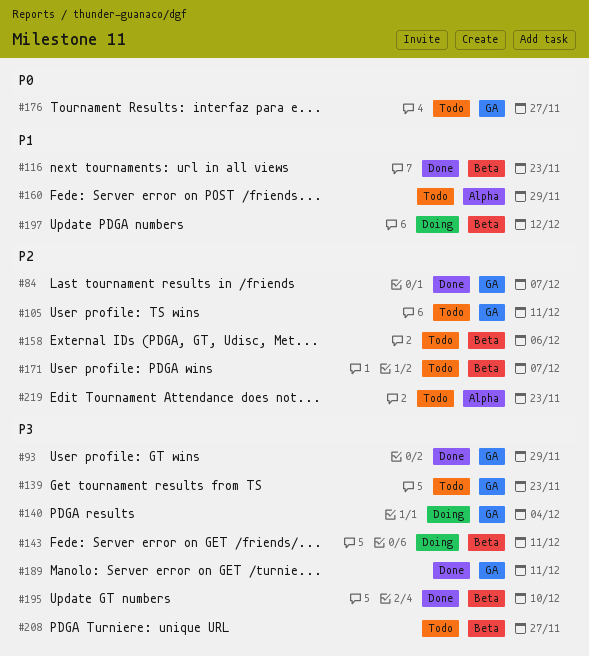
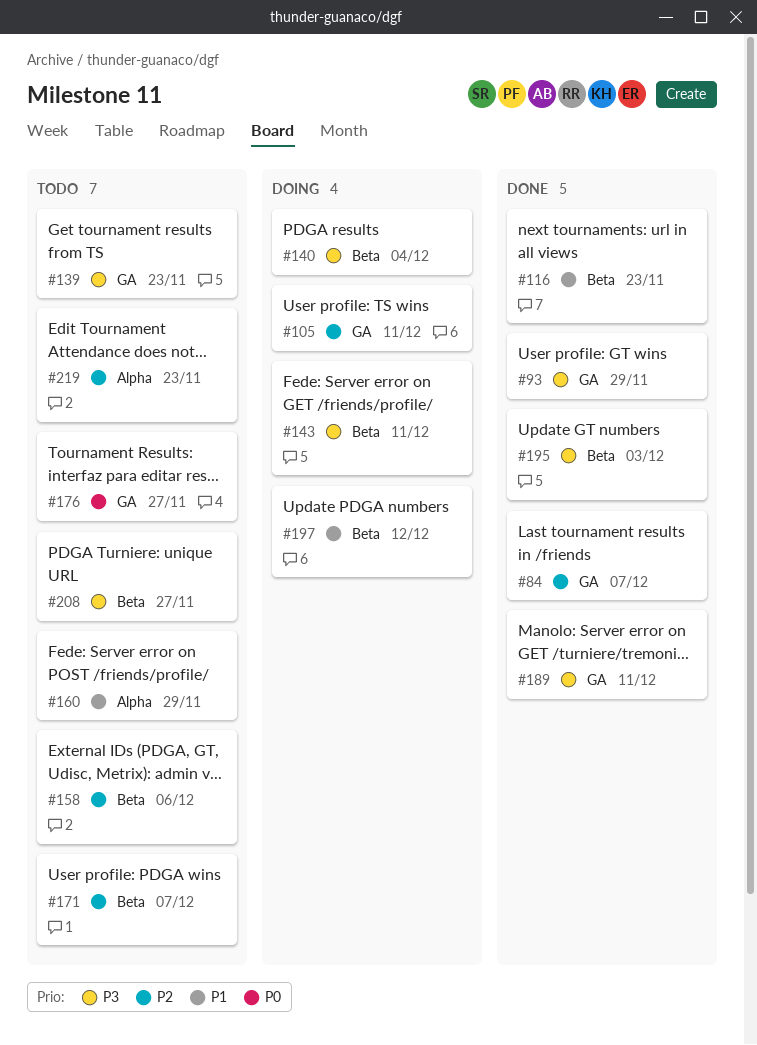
#105, status: Todo -> Doing
#140, label: GA -> Beta
#195, due: Dec 10 -> Dec 3

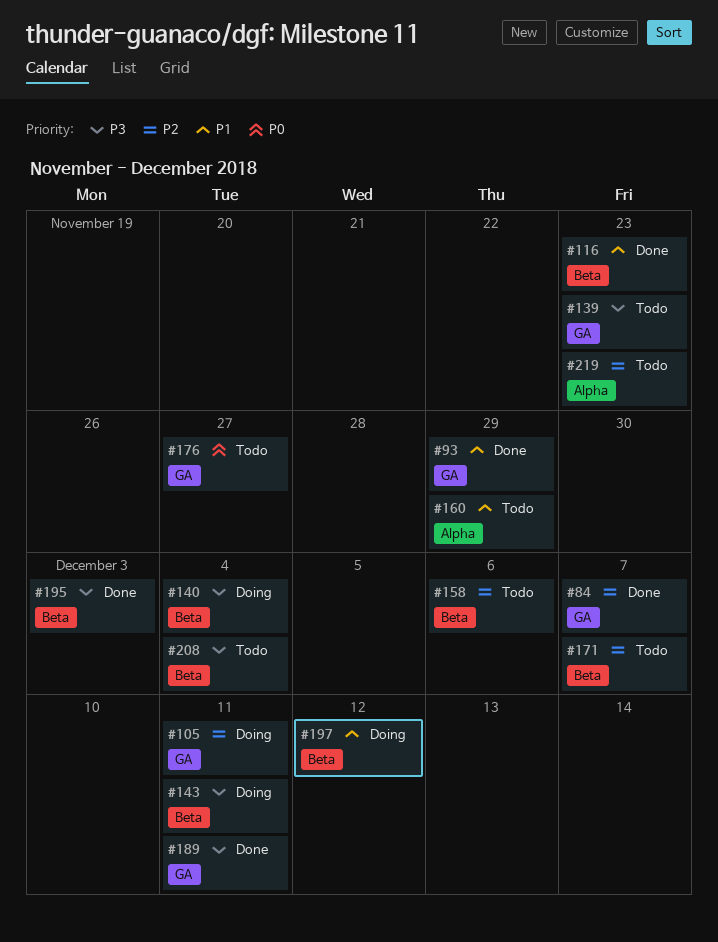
#93, priority: P3 -> P1
#208, due: Nov 27 -> Dec 4

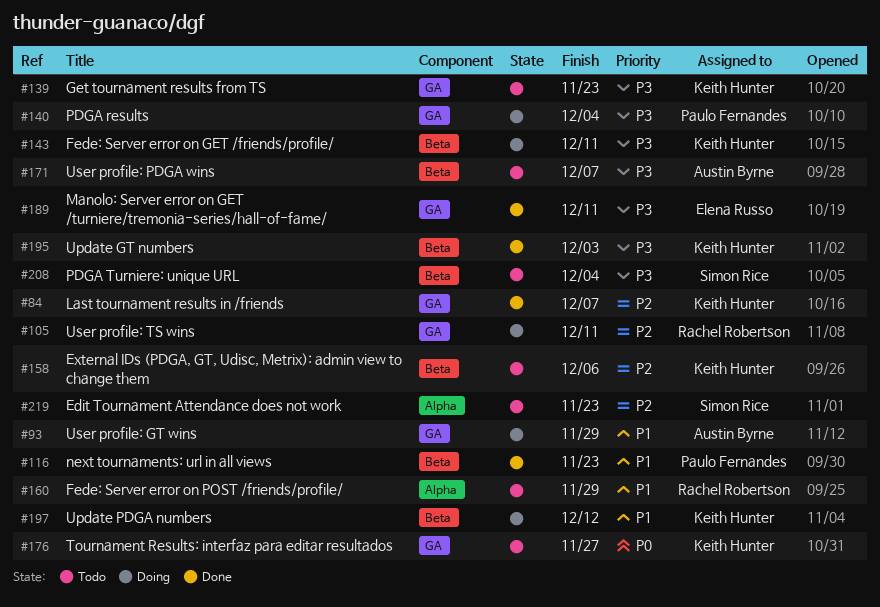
#93, status: Done -> Doing
#140, label: Beta -> GA
#171, priority: P2 -> P3

